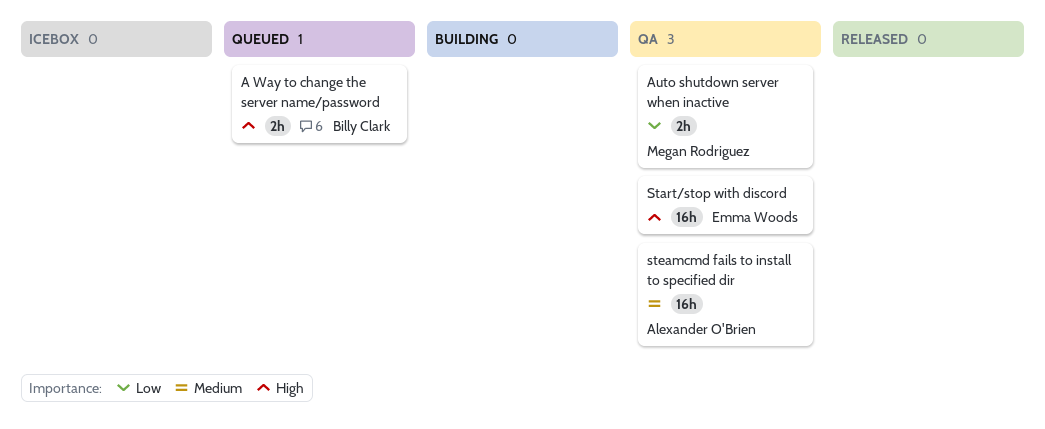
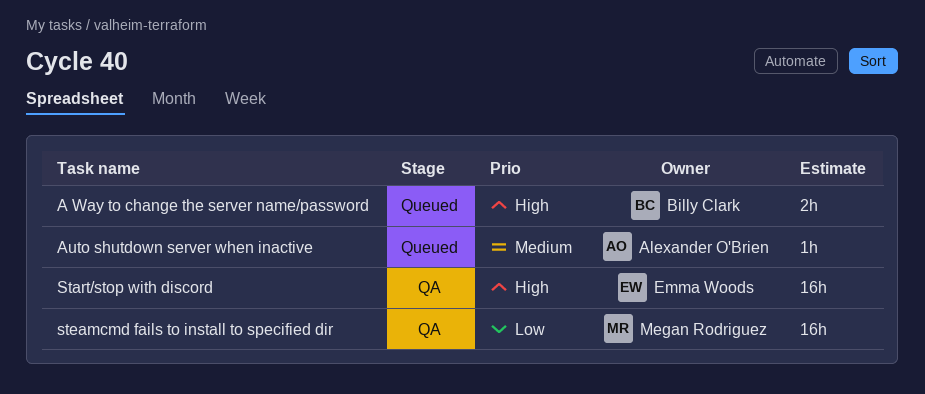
Auto shutdown server when inactive, status: QA -> Queued
Auto shutdown server when inactive, owner: Megan Rodriguez -> Alexander O'Brien
Auto shutdown server when inactive, priority: Low -> Medium
Auto shutdown server when inactive, estimate: 2h -> 1h
steamcmd fails to install to specified dir, owner: Alexander O'Brien -> Megan Rodriguez
steamcmd fails to install to specified dir, priority: Medium -> Low

